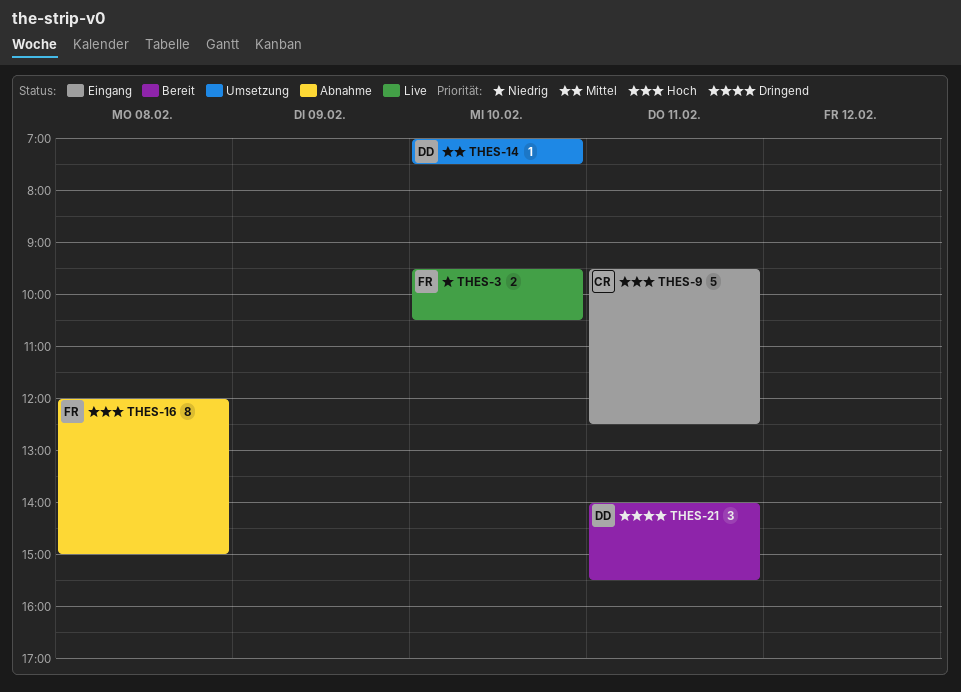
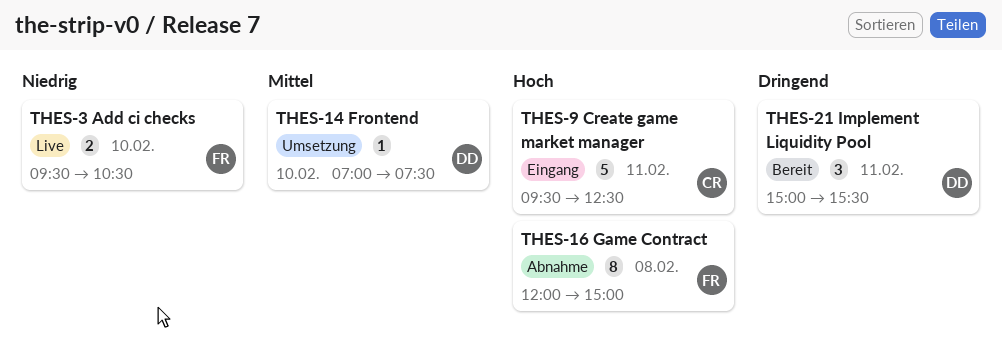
THES-21, begins: 14:00 -> 15:00

